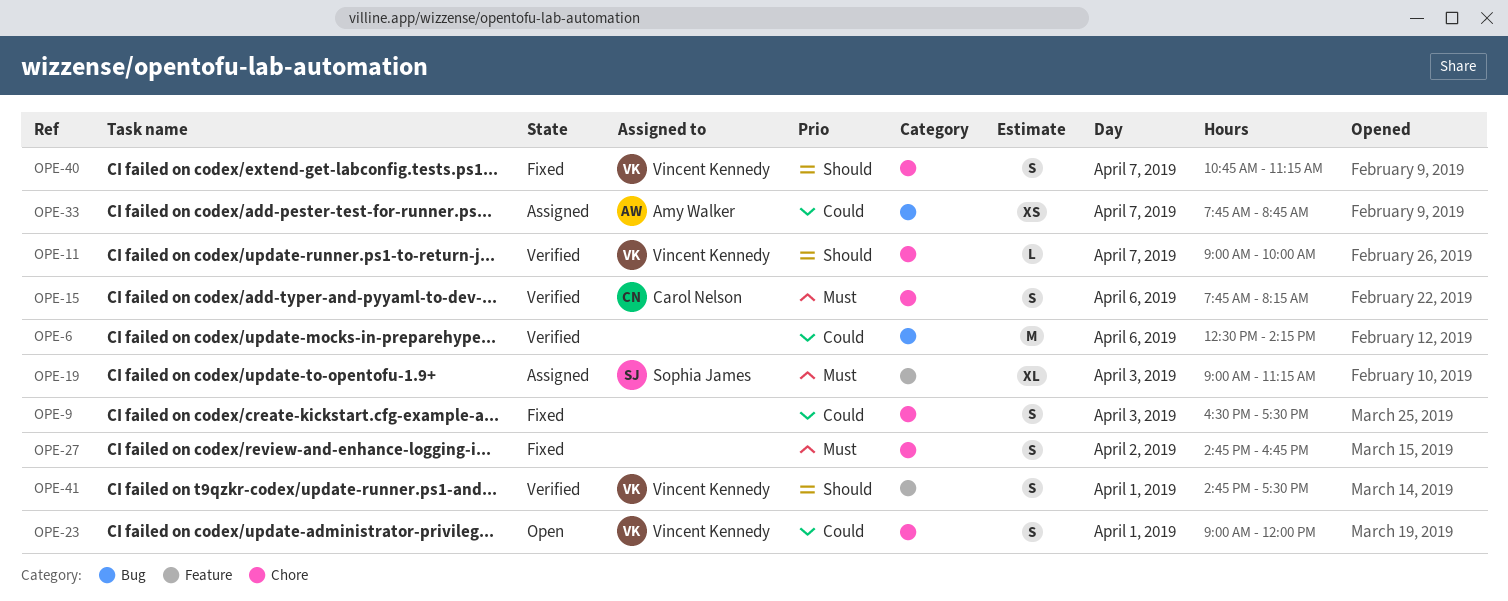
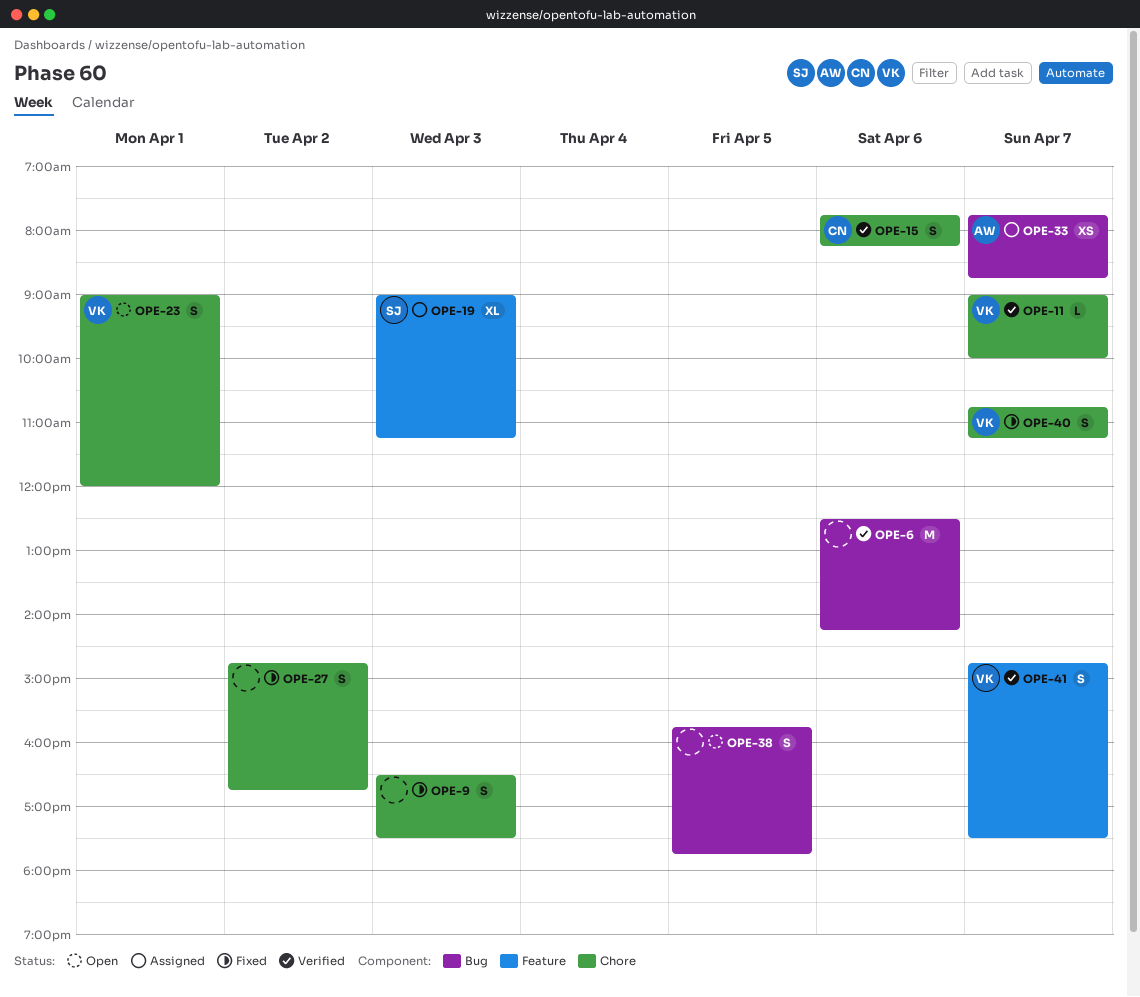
OPE-38: none -> present
OPE-41, day: Apr 1 -> Apr 7

